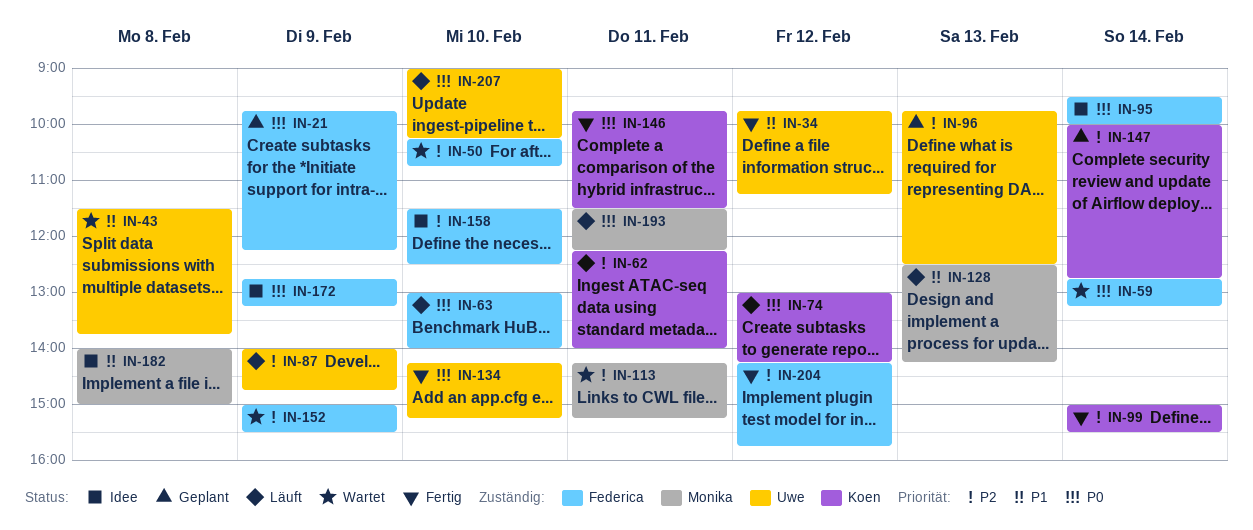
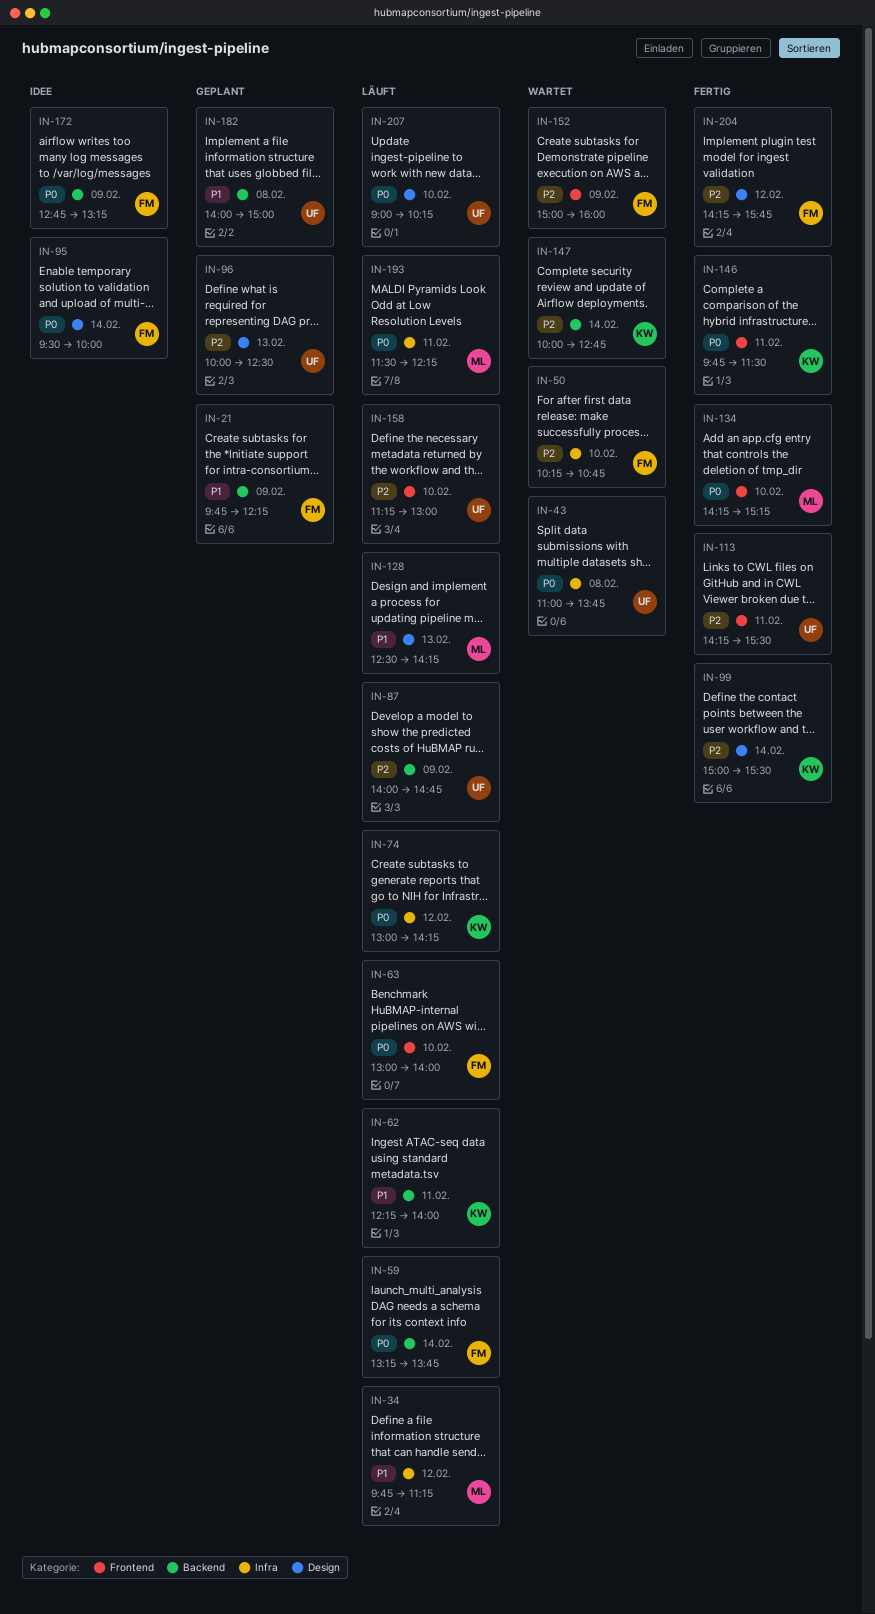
IN-21, priority: P0 -> P1
IN-34, status: Fertig -> Läuft
IN-34, owner: Uwe -> Monika
IN-43, priority: P1 -> P0
IN-43, begins: 11:30 -> 11:00
IN-59, status: Wartet -> Läuft
IN-59, begins: 12:45 -> 13:15
IN-59, ends: 13:15 -> 13:45
IN-62, priority: P2 -> P1
IN-96, begins: 09:45 -> 10:00
IN-113, status: Wartet -> Fertig
IN-113, owner: Monika -> Uwe
IN-113, ends: 15:15 -> 15:30
IN-134, owner: Uwe -> Monika
IN-147, status: Geplant -> Wartet
IN-152, ends: 15:30 -> 16:00
IN-158, status: Idee -> Läuft
IN-158, owner: Federica -> Uwe
IN-158, begins: 11:30 -> 11:15
IN-158, ends: 12:30 -> 13:00
IN-182, status: Idee -> Geplant
IN-182, owner: Monika -> Uwe

